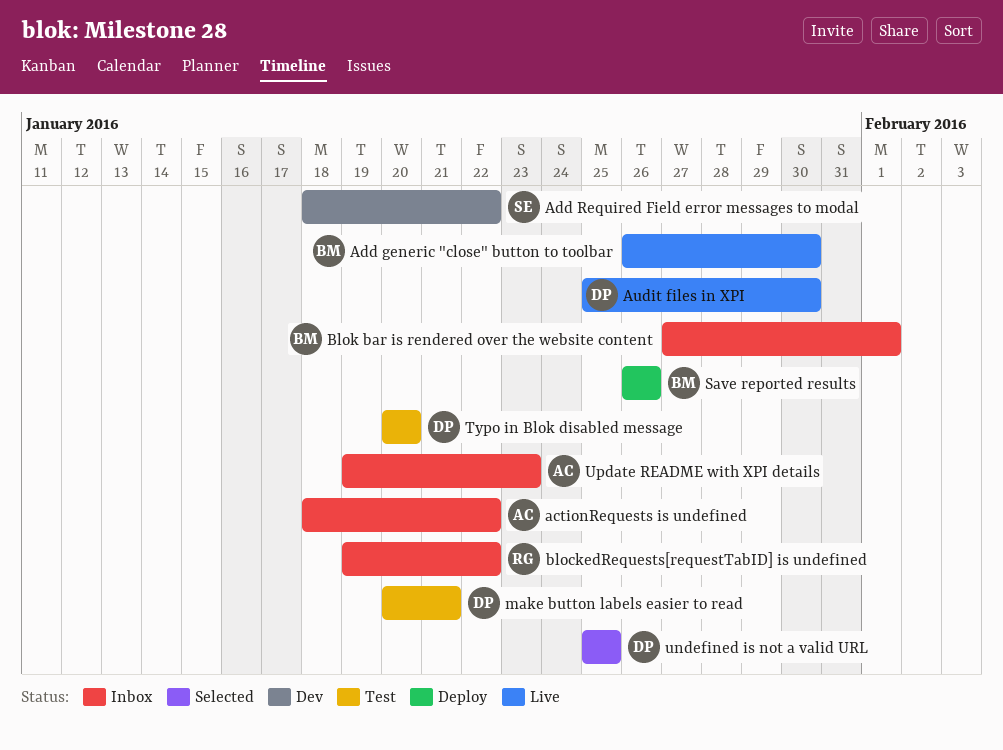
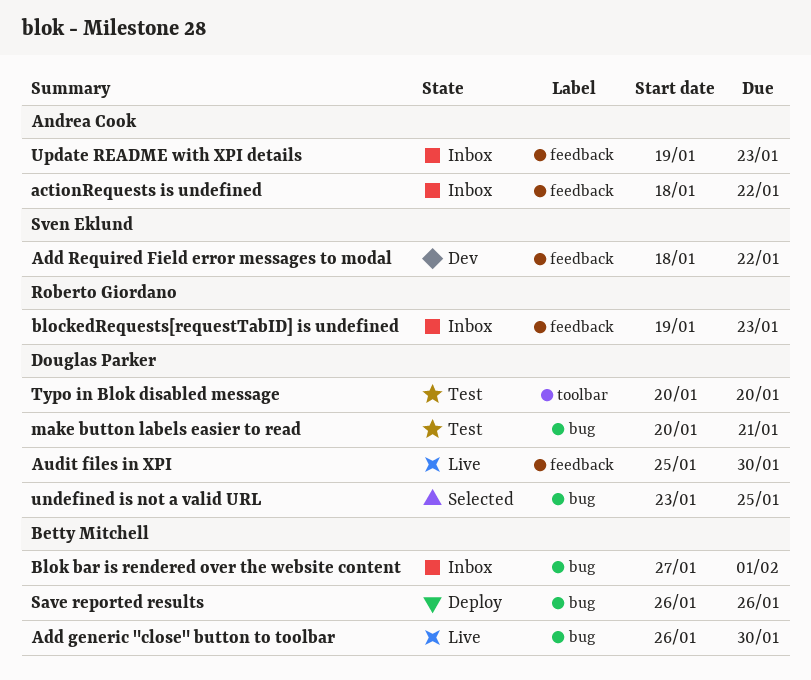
blockedRequests[requestTabID] is undefined, due: Jan 22 -> Jan 23
undefined is not a valid URL, start: Jan 25 -> Jan 23

